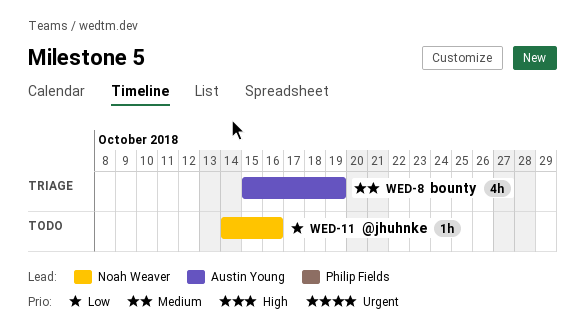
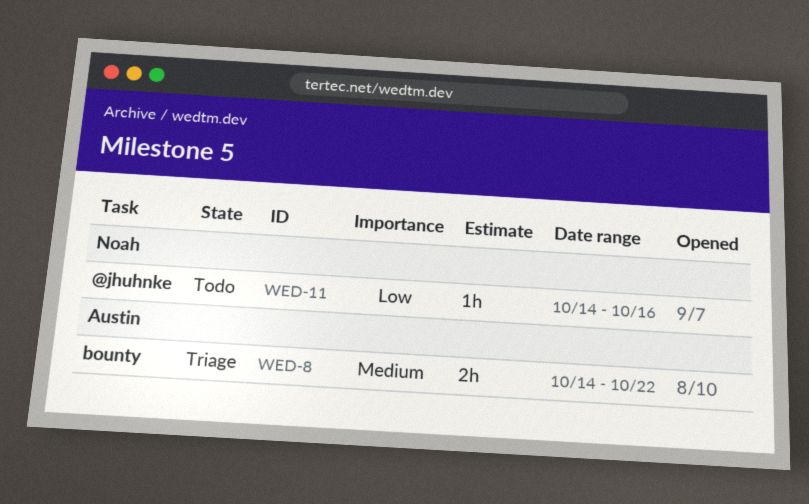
WED-8, estimate: 4h -> 2h
WED-8, start: Oct 15 -> Oct 14
WED-8, due: Oct 19 -> Oct 22

